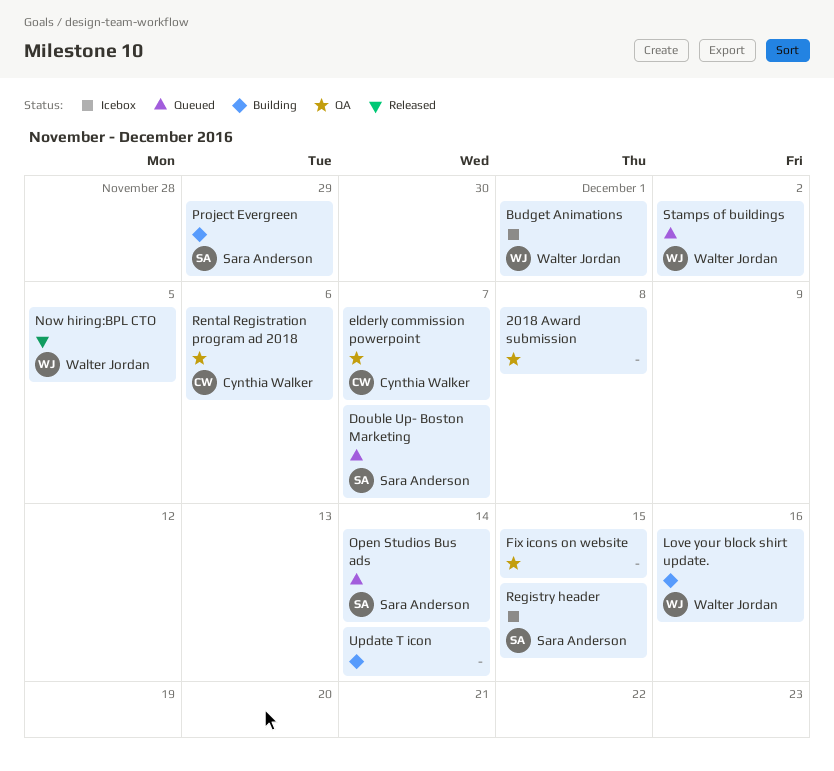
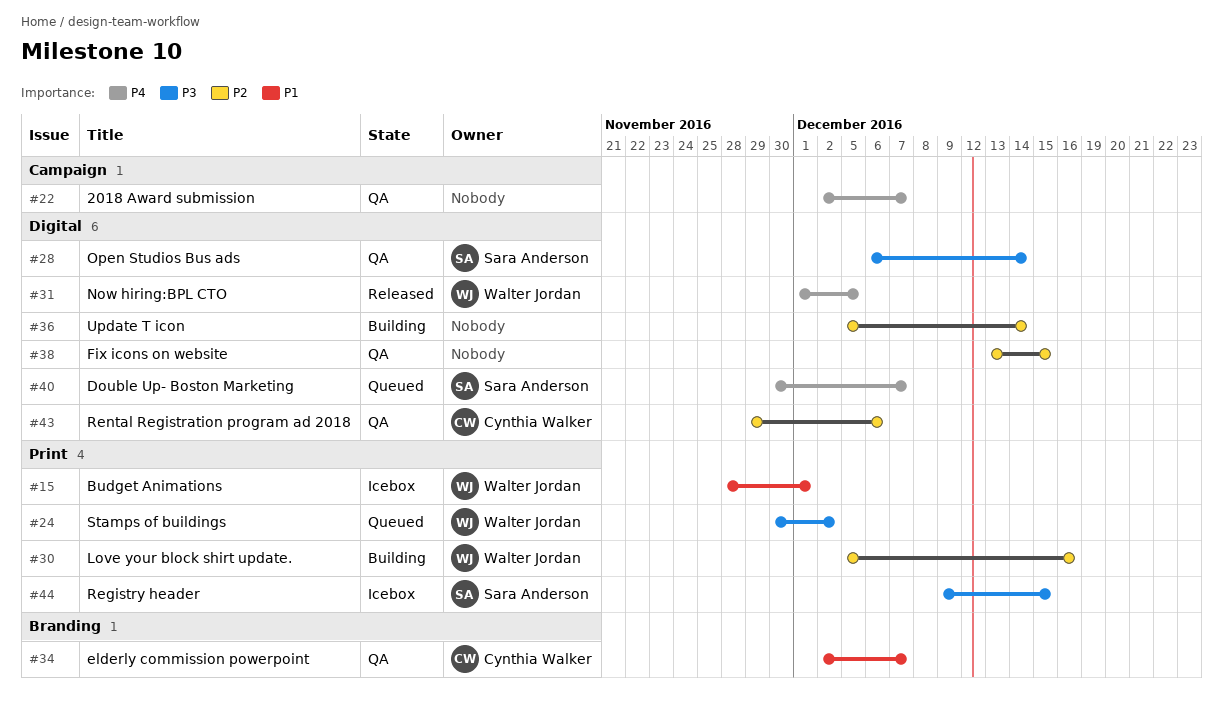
2018 Award submission, due: Dec 8 -> Dec 7
Open Studios Bus ads, status: Queued -> QA
Project Evergreen: present -> none

